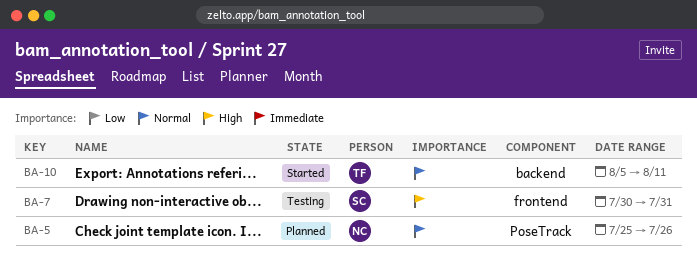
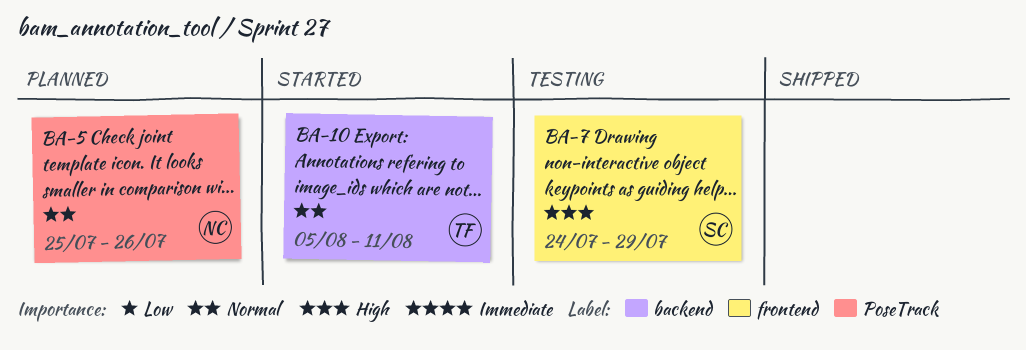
BA-7, start: Jul 30 -> Jul 24
BA-7, due: Jul 31 -> Jul 29

